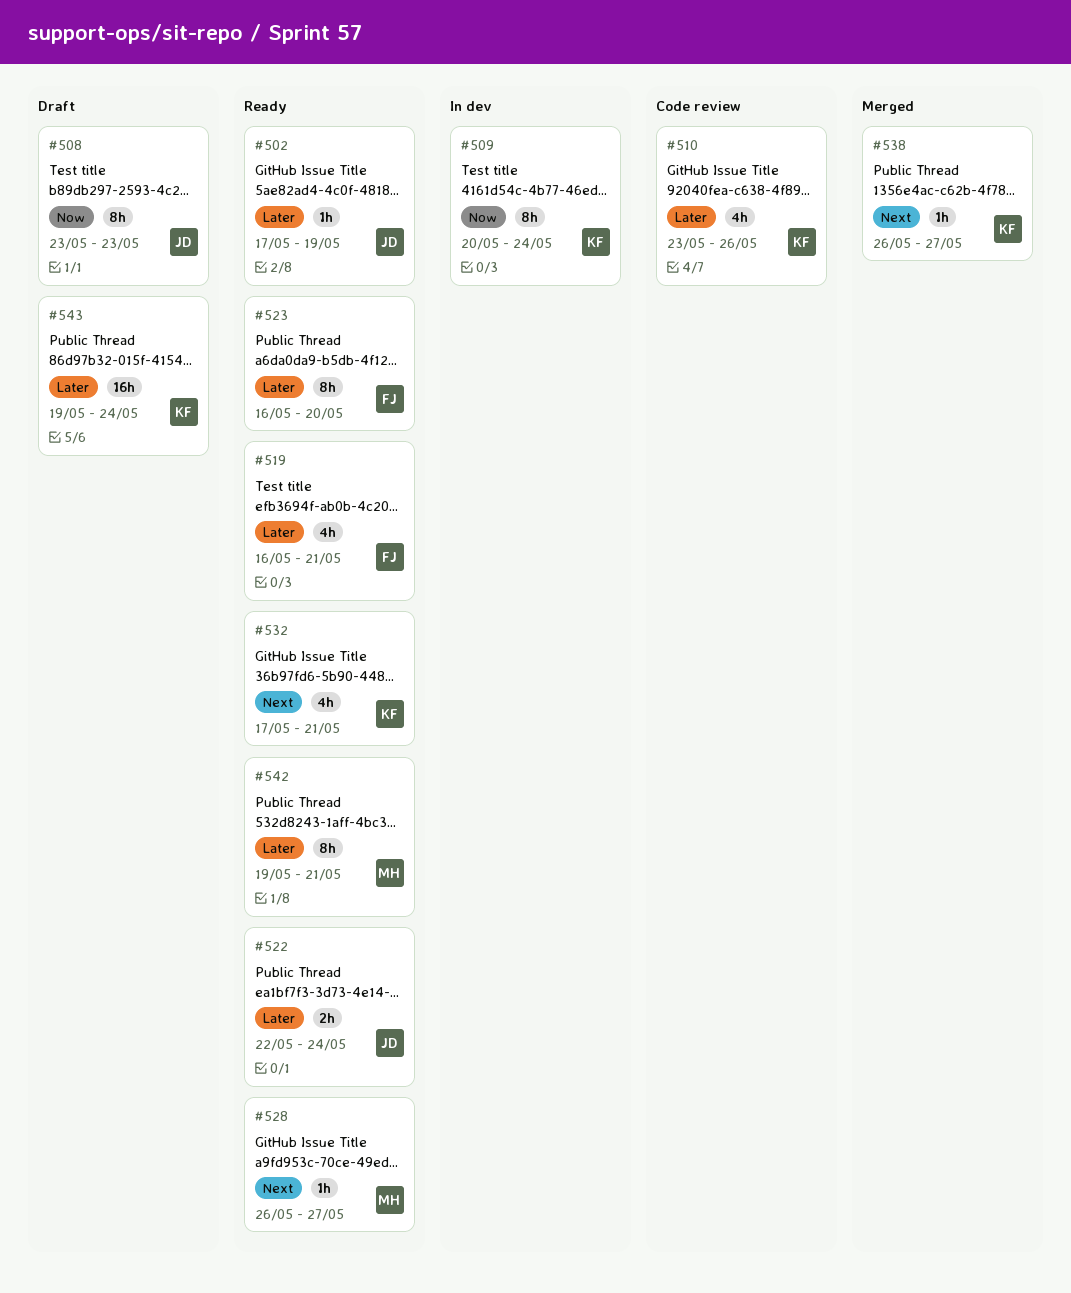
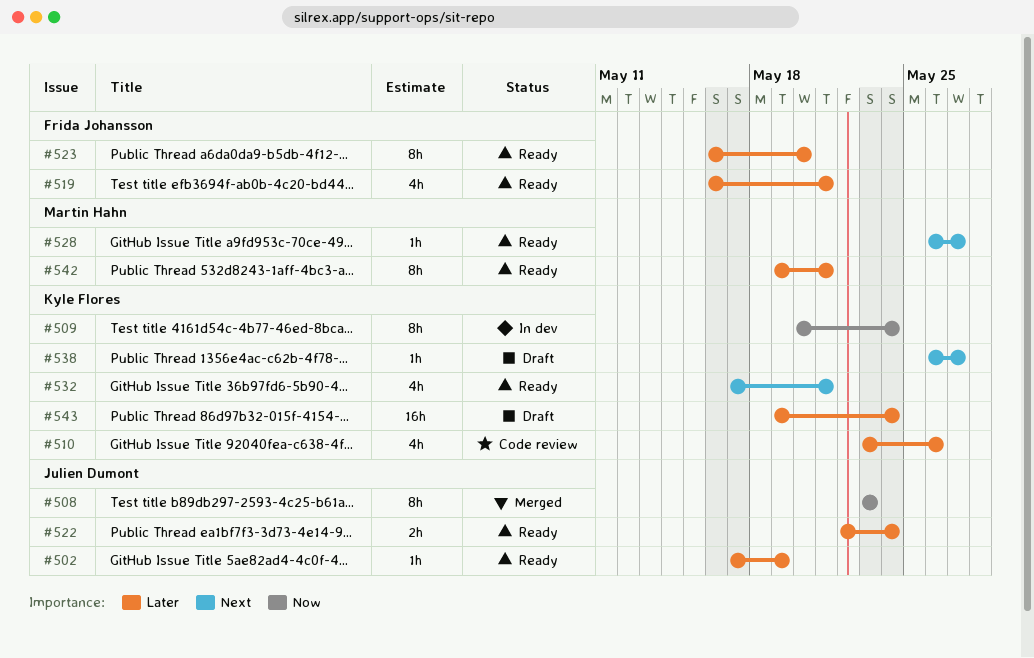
#508, status: Draft -> Merged
#538, status: Merged -> Draft

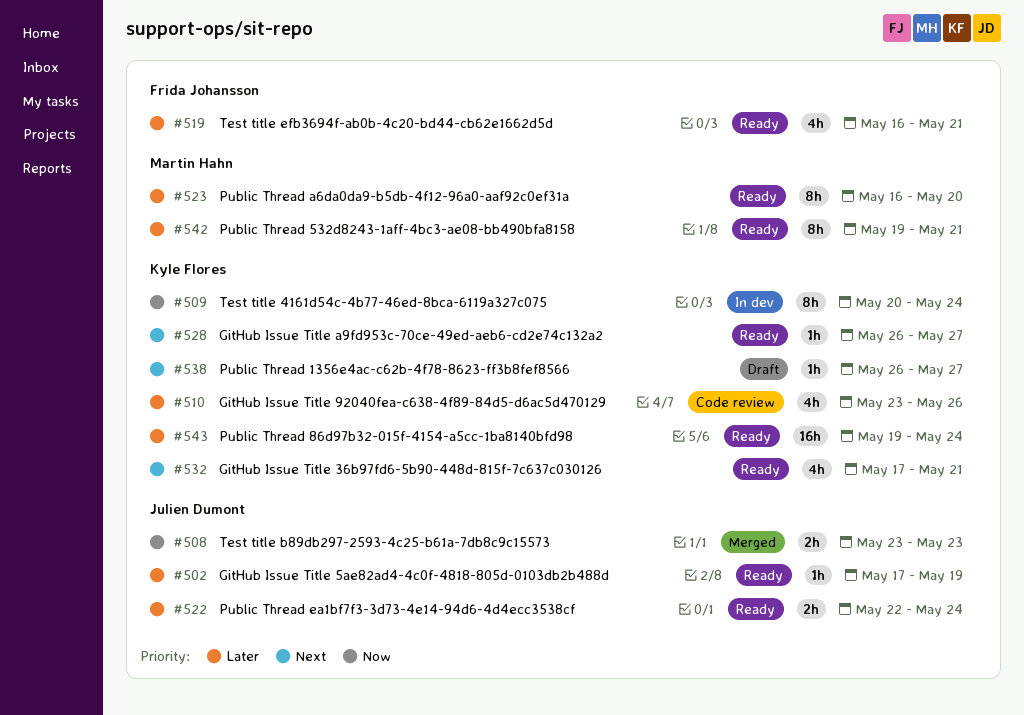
#508, estimate: 8h -> 2h
#523, owner: Frida Johansson -> Martin Hahn
#528, owner: Martin Hahn -> Kyle Flores
#543, status: Draft -> Ready

